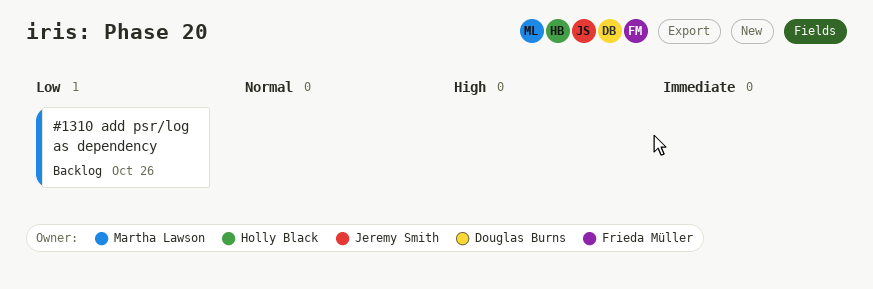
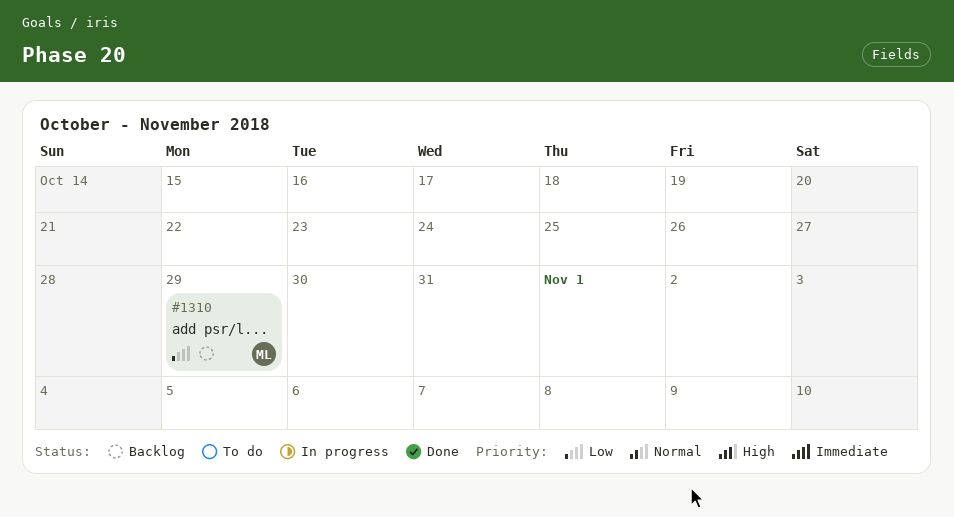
#1310, due: Oct 26 -> Oct 29

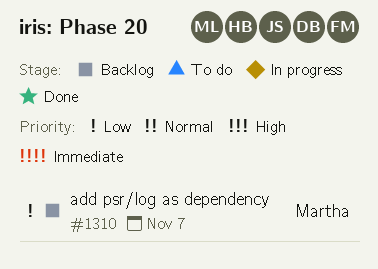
#1310, due: Oct 29 -> Nov 7

